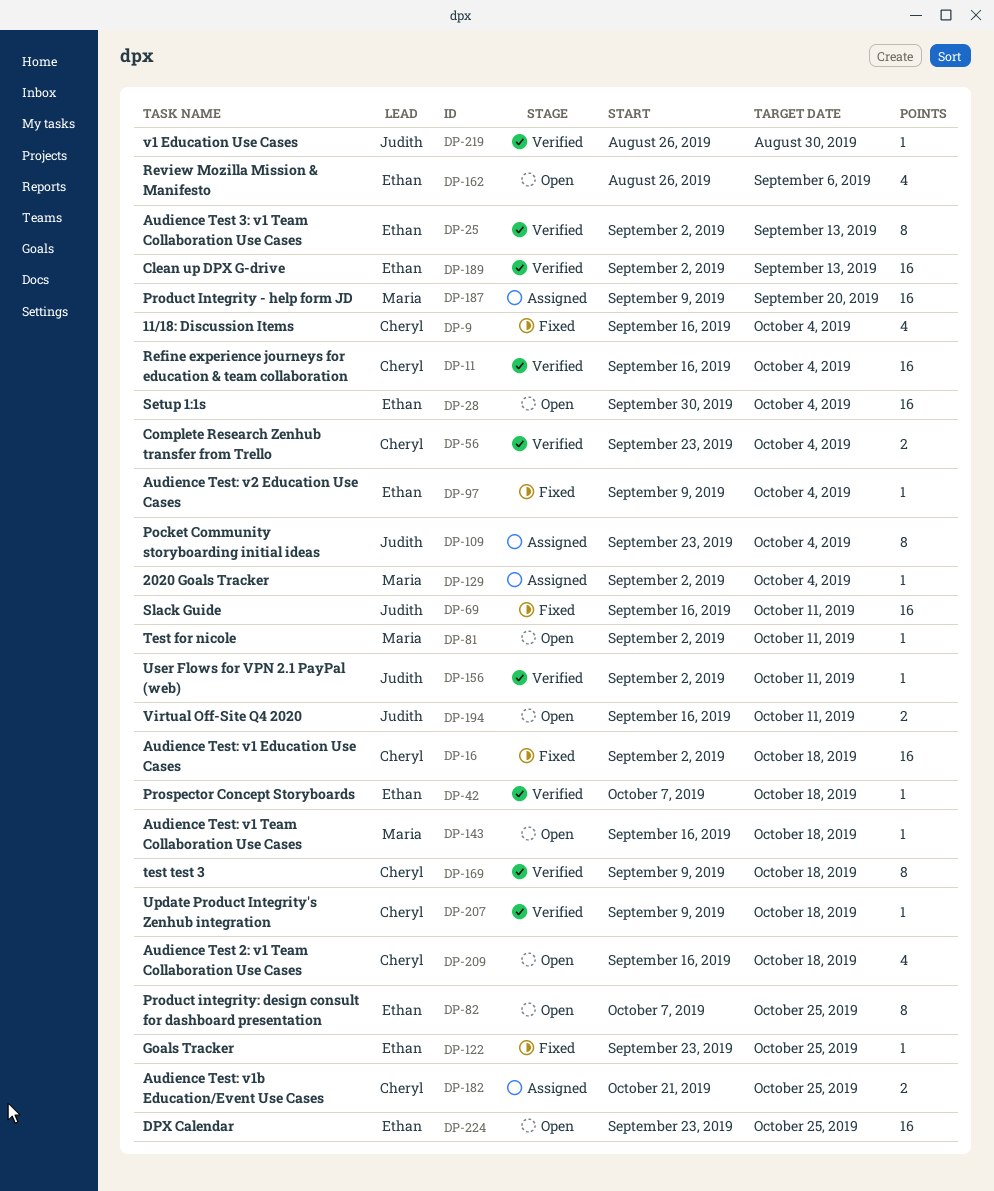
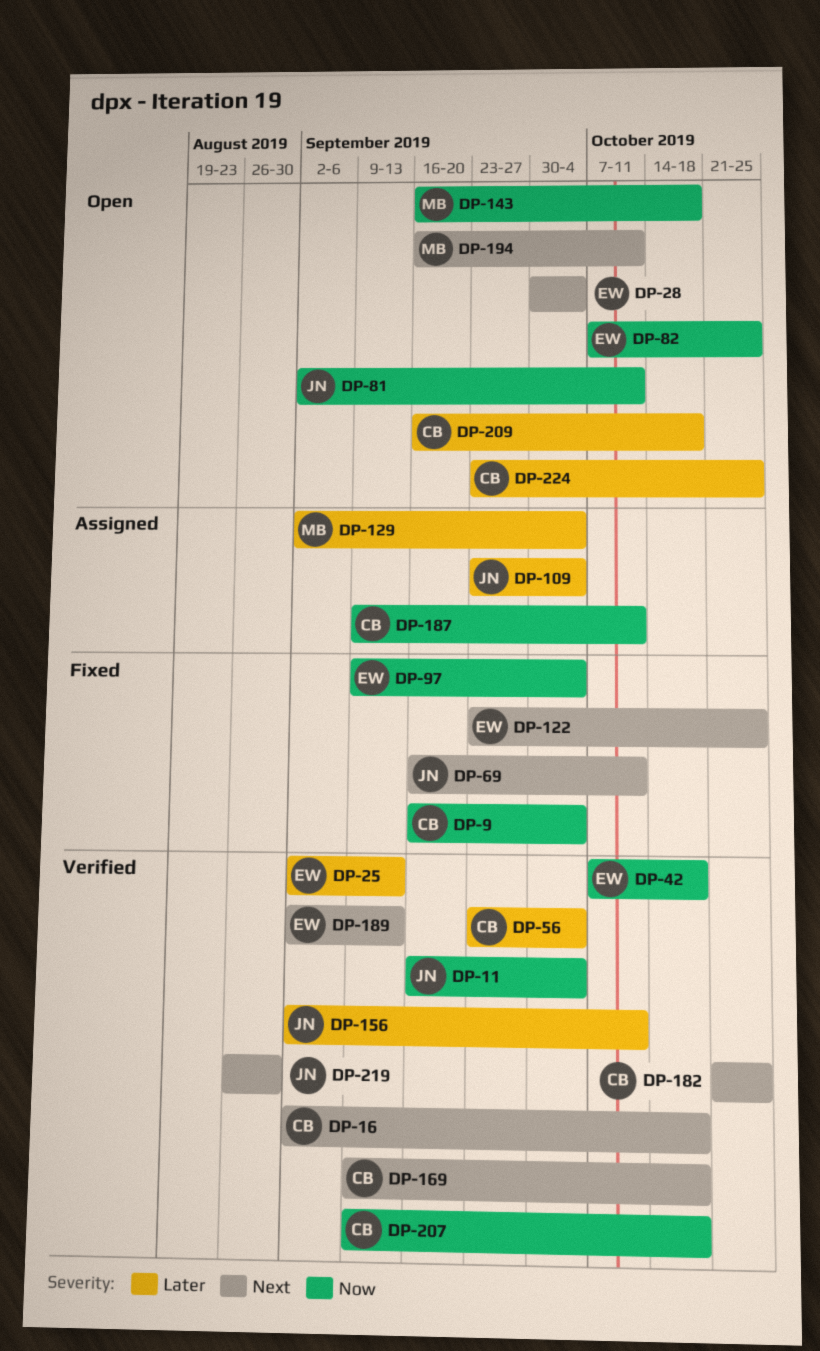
DP-11, owner: Cheryl -> Judith
DP-16, status: Fixed -> Verified
DP-81, owner: Maria -> Judith
DP-162: present -> none
DP-182, status: Assigned -> Verified
DP-187, owner: Maria -> Cheryl
DP-187, due: Sep 20 -> Oct 11
DP-194, owner: Judith -> Maria
DP-224, owner: Ethan -> Cheryl

